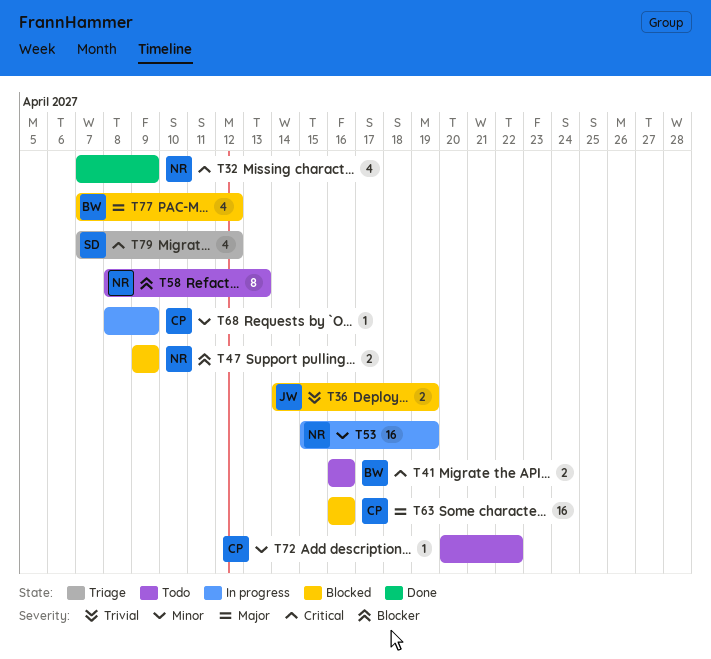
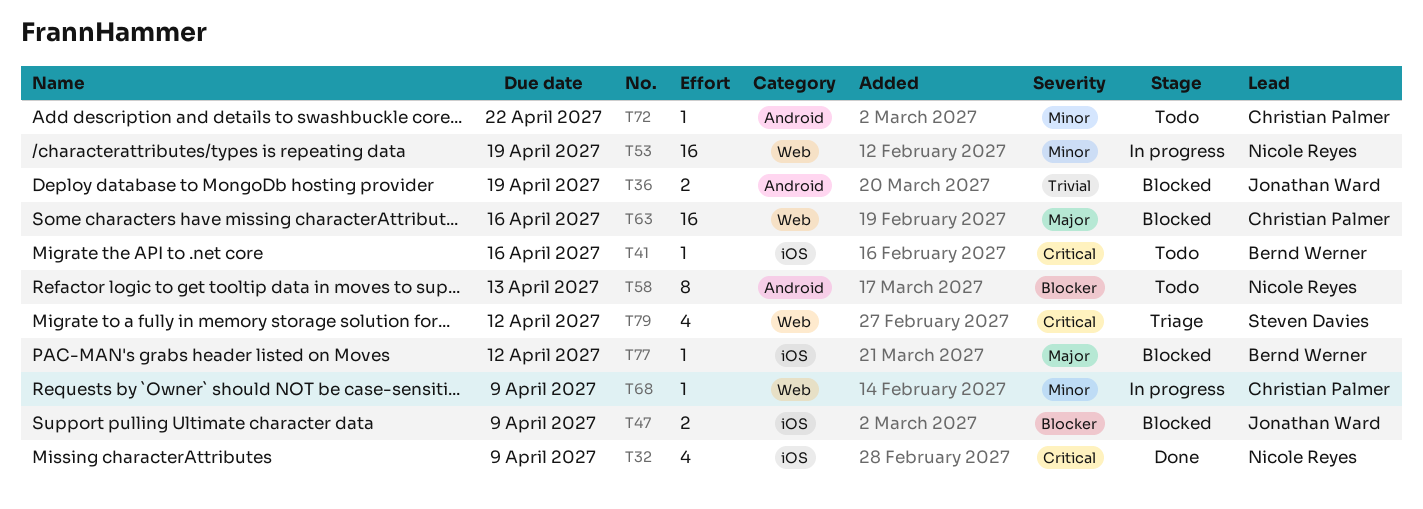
T41, estimate: 2 -> 1
T47, owner: Nicole Reyes -> Jonathan Ward
T77, estimate: 4 -> 1

